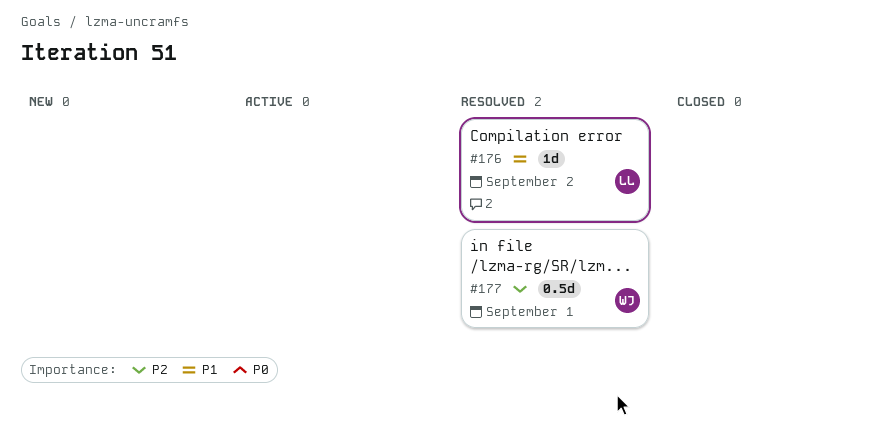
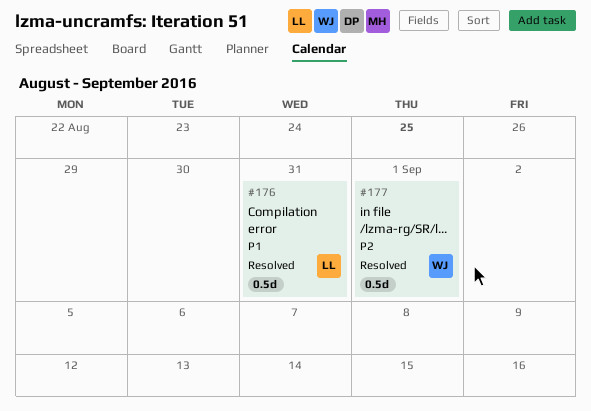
#176, estimate: 1d -> 0.5d
#176, due: Sep 2 -> Aug 31

